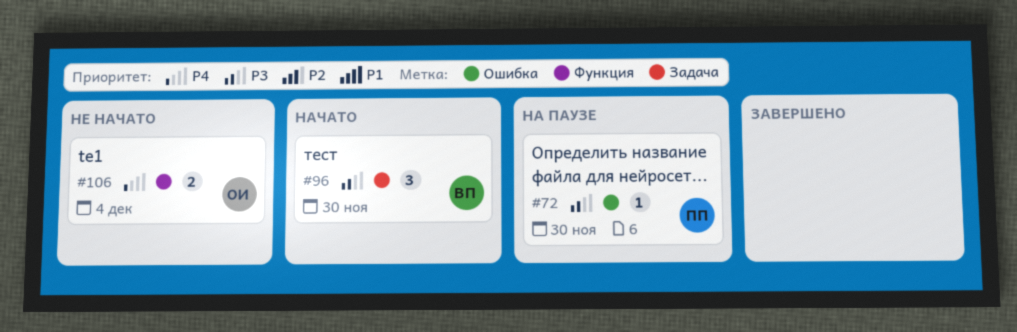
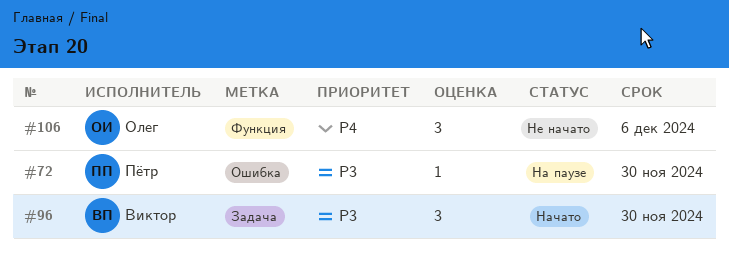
#106, estimate: 2 -> 3
#106, due: Dec 4 -> Dec 6

